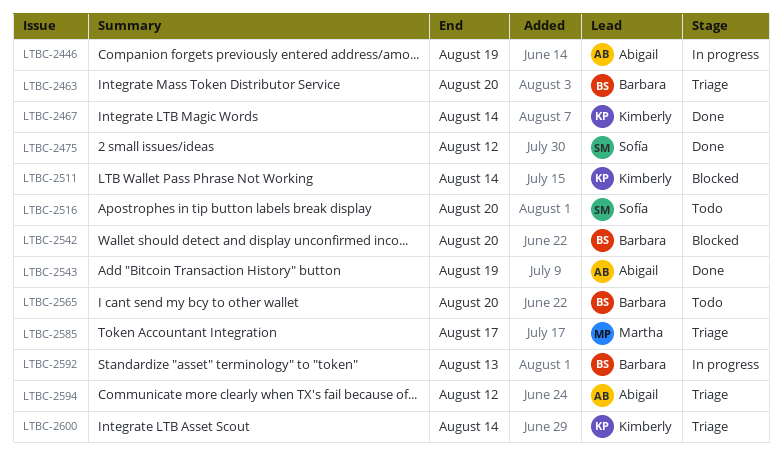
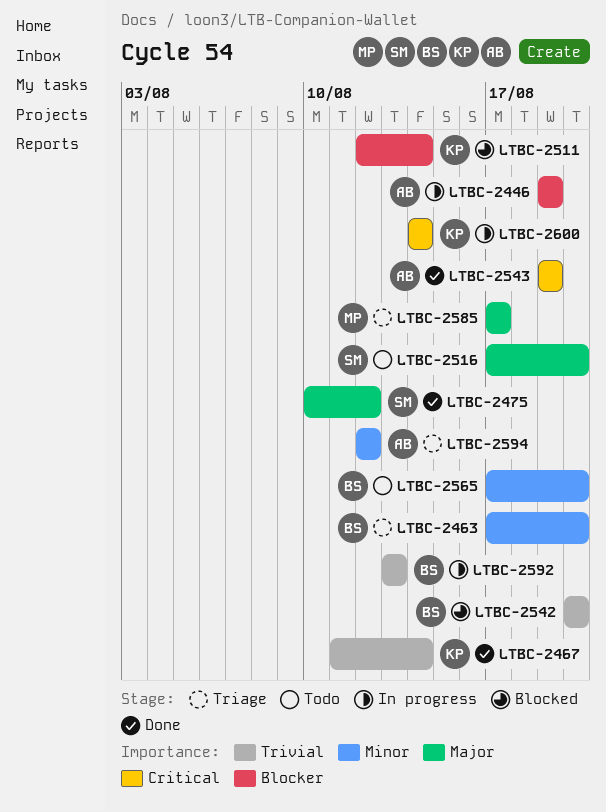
LTBC-2600, status: Triage -> In progress

